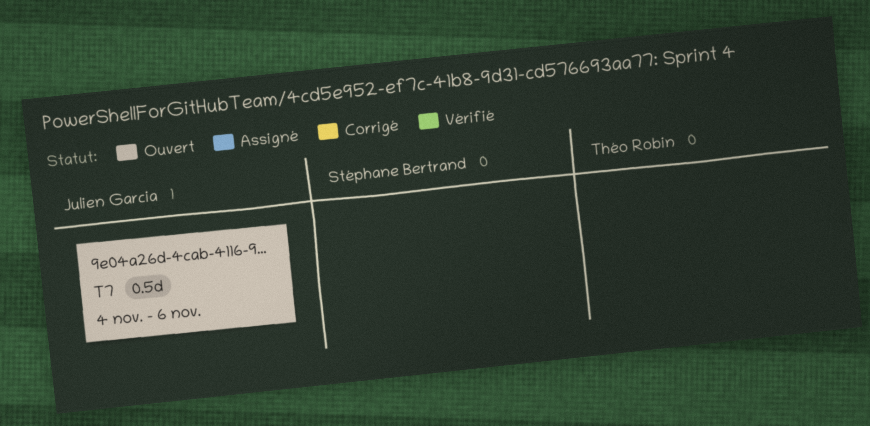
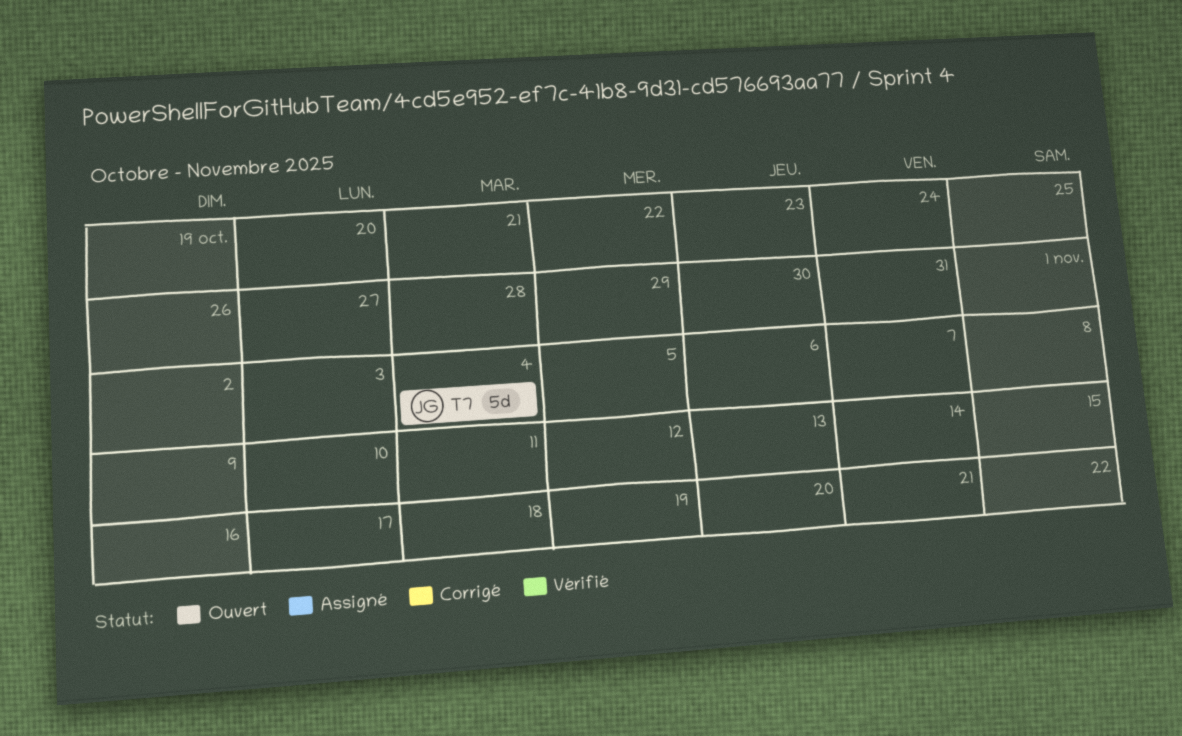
T7, estimate: 0.5d -> 5d
T7, due: Nov 6 -> Nov 4

